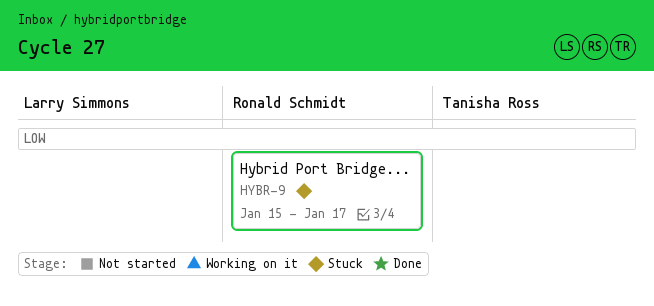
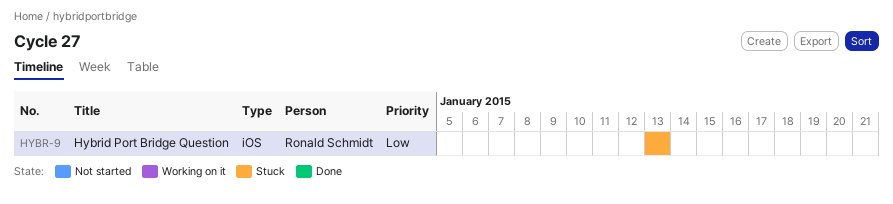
HYBR-9, start: Jan 15 -> Jan 13
HYBR-9, due: Jan 17 -> Jan 13

